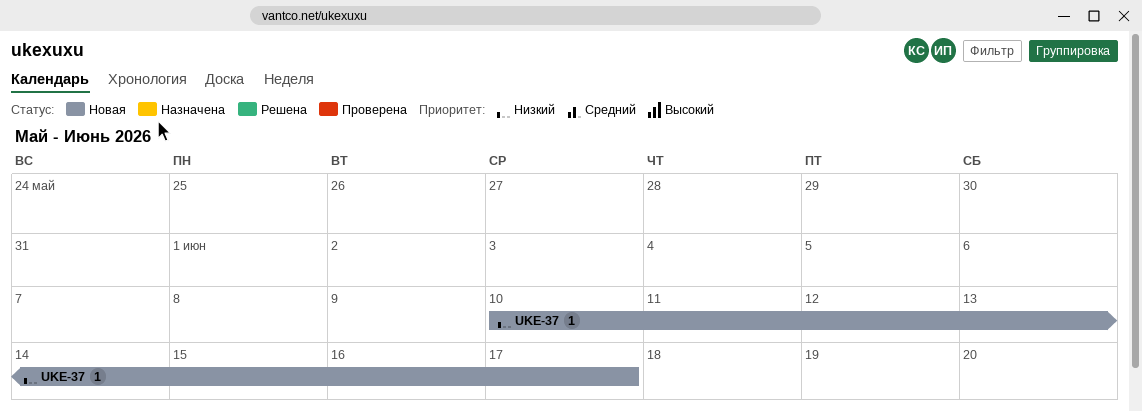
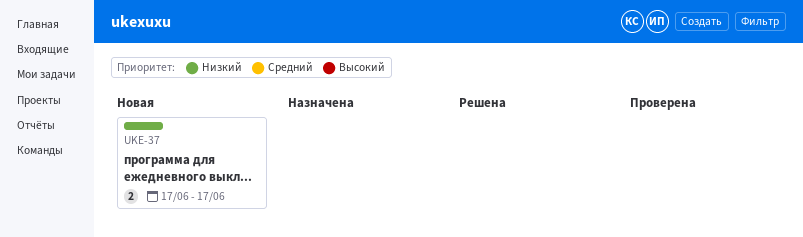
UKE-37, estimate: 1 -> 2
UKE-37, start: Jun 10 -> Jun 17

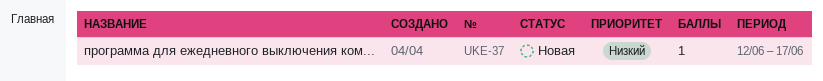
UKE-37, estimate: 2 -> 1
UKE-37, start: Jun 17 -> Jun 12

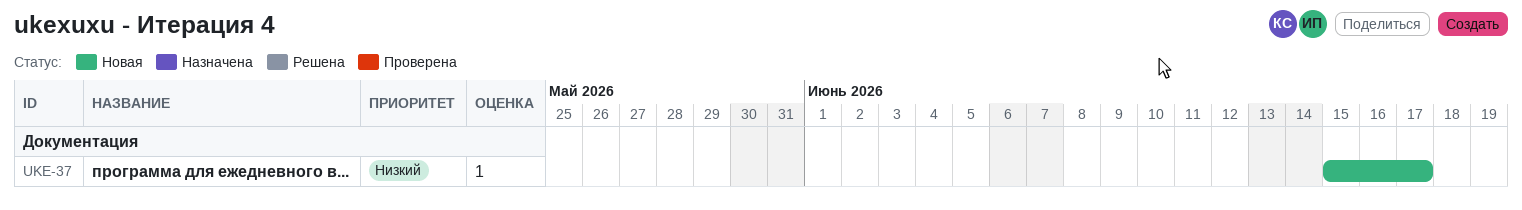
UKE-37, start: Jun 12 -> Jun 15

